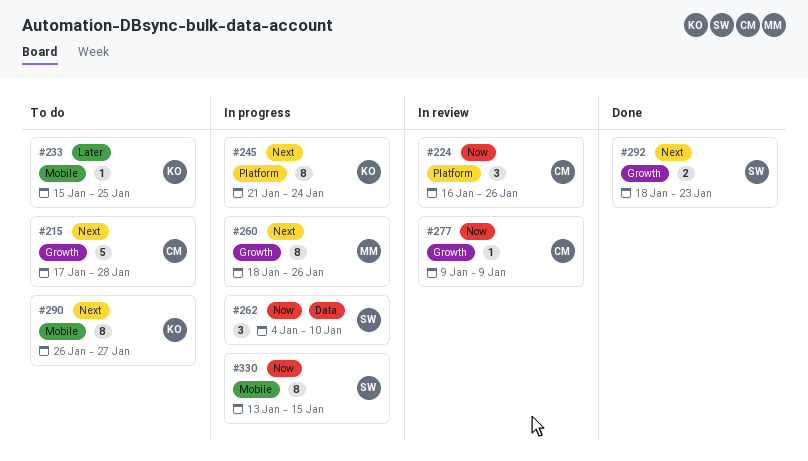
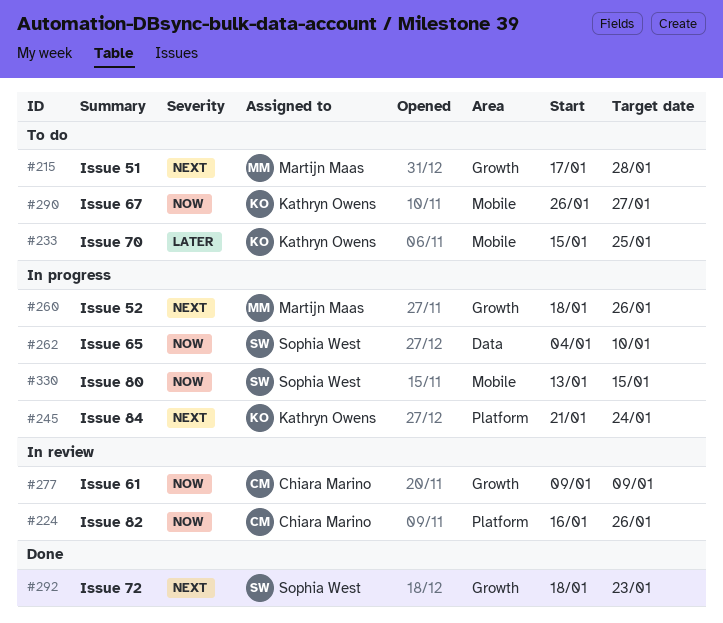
#215, owner: Chiara Marino -> Martijn Maas
#290, priority: Next -> Now

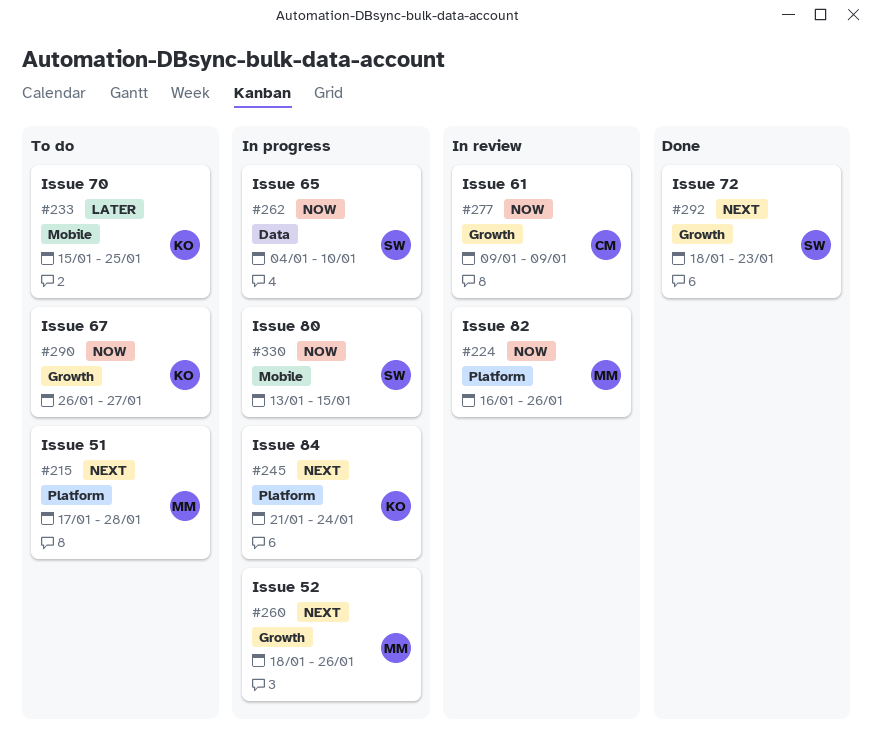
#215, label: Growth -> Platform
#224, owner: Chiara Marino -> Martijn Maas
#290, label: Mobile -> Growth

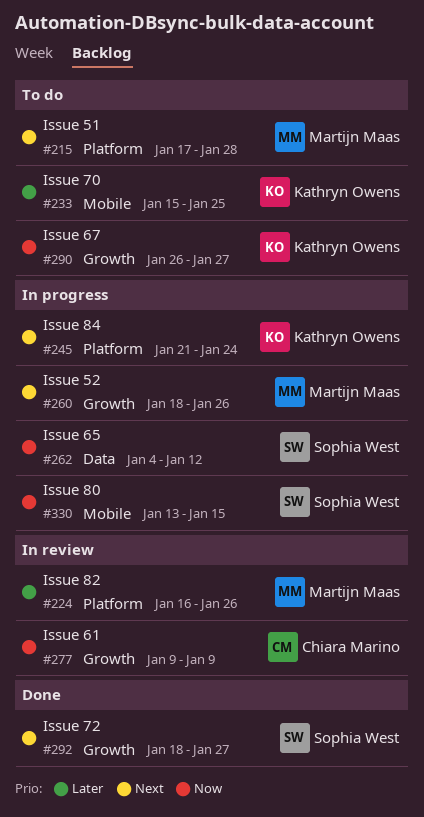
#224, priority: Now -> Later
#262, due: Jan 10 -> Jan 12
#292, due: Jan 23 -> Jan 27

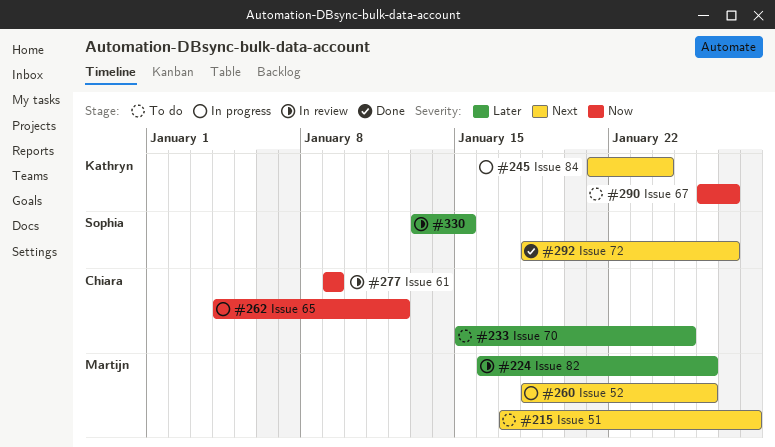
#233, owner: Kathryn Owens -> Chiara Marino
#262, owner: Sophia West -> Chiara Marino
#330, status: In progress -> In review
#330, priority: Now -> Later

